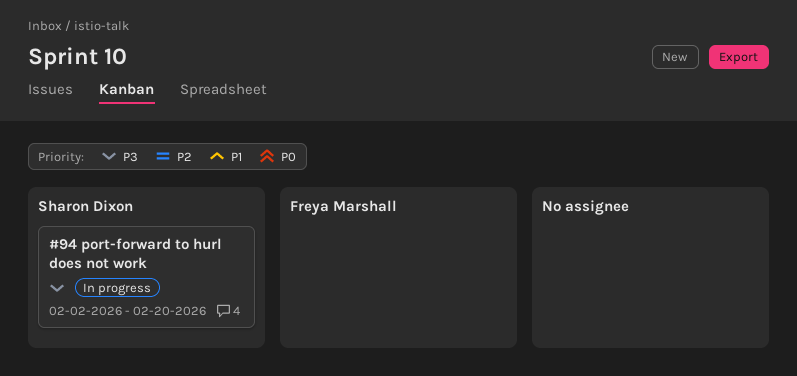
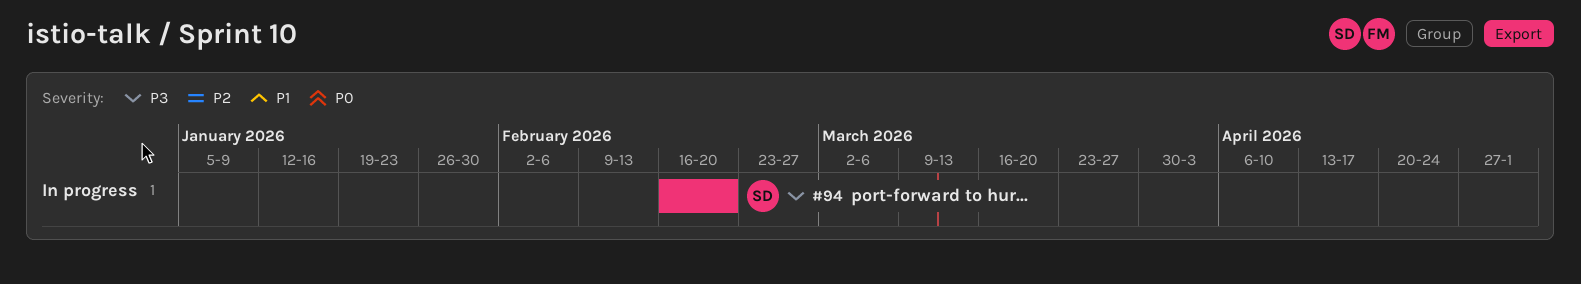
#94, start: Feb 2 -> Feb 16

